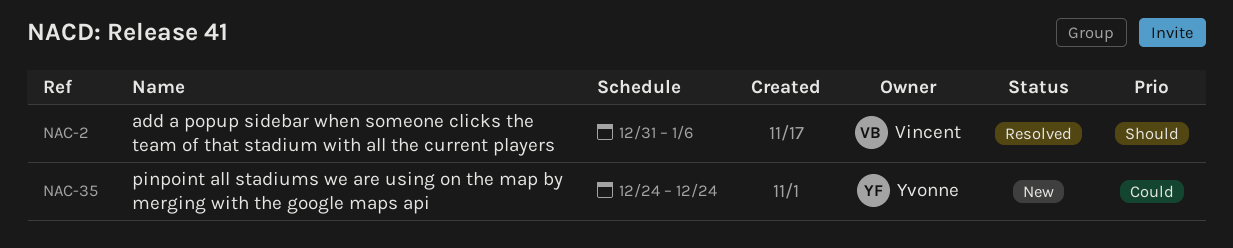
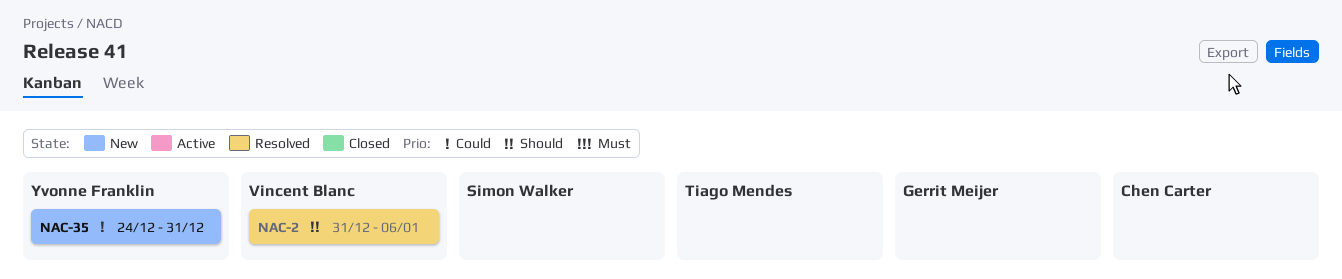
NAC-35, due: Dec 24 -> Dec 31

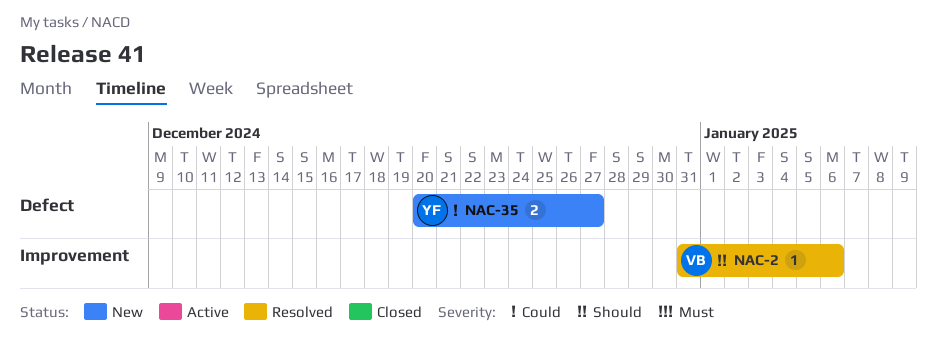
NAC-35, start: Dec 24 -> Dec 20
NAC-35, due: Dec 31 -> Dec 27

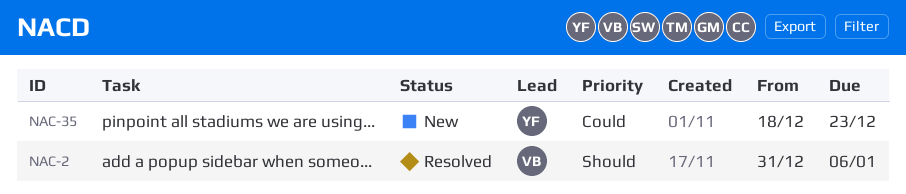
NAC-35, start: Dec 20 -> Dec 18
NAC-35, due: Dec 27 -> Dec 23

